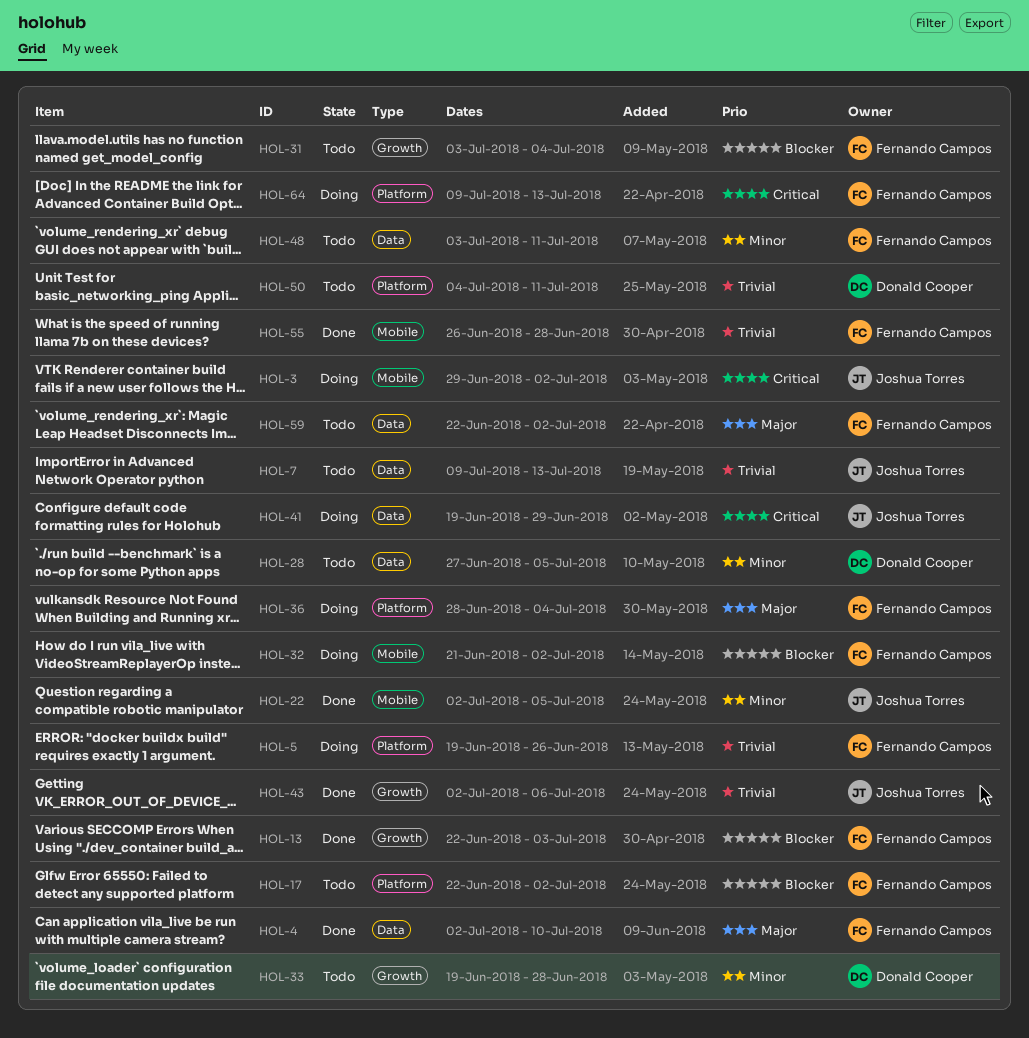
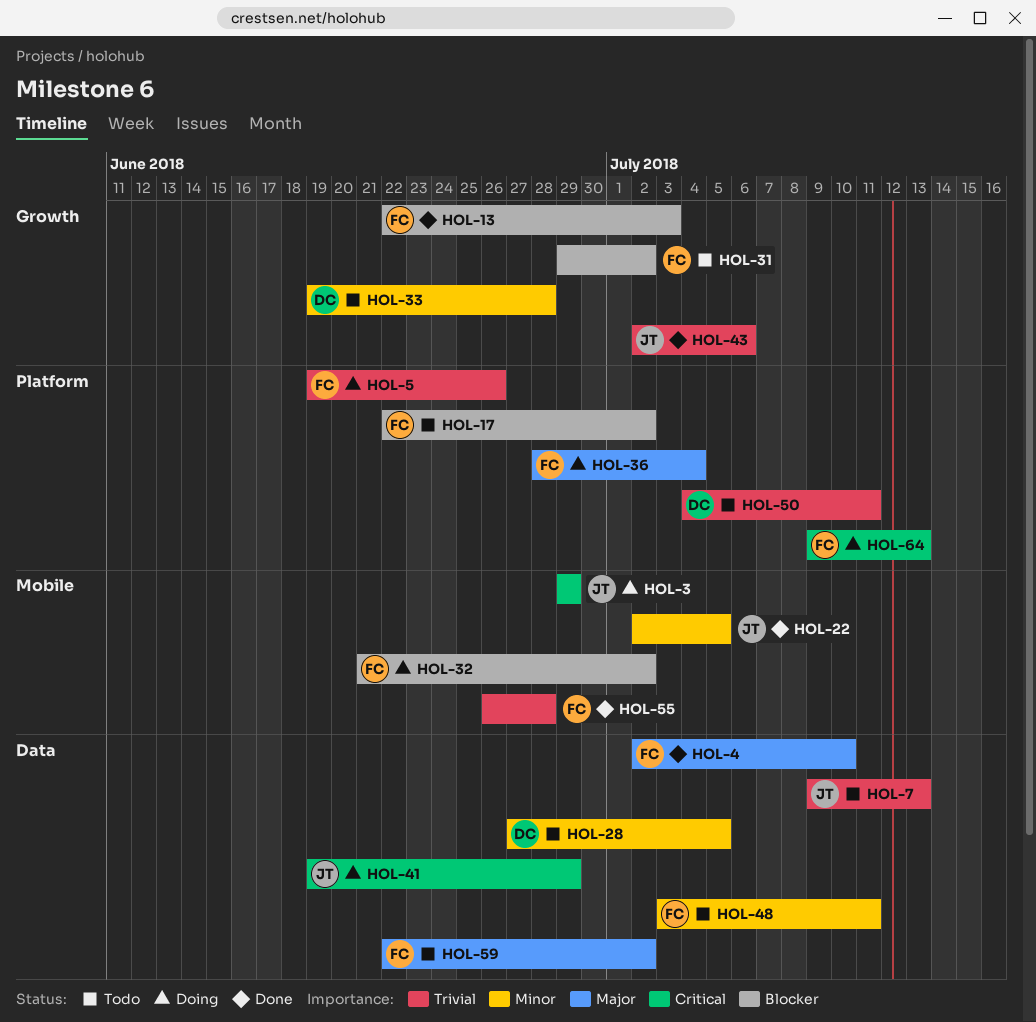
HOL-3, due: Jul 2 -> Jun 29
HOL-31, start: Jul 3 -> Jun 29
HOL-31, due: Jul 4 -> Jul 2

